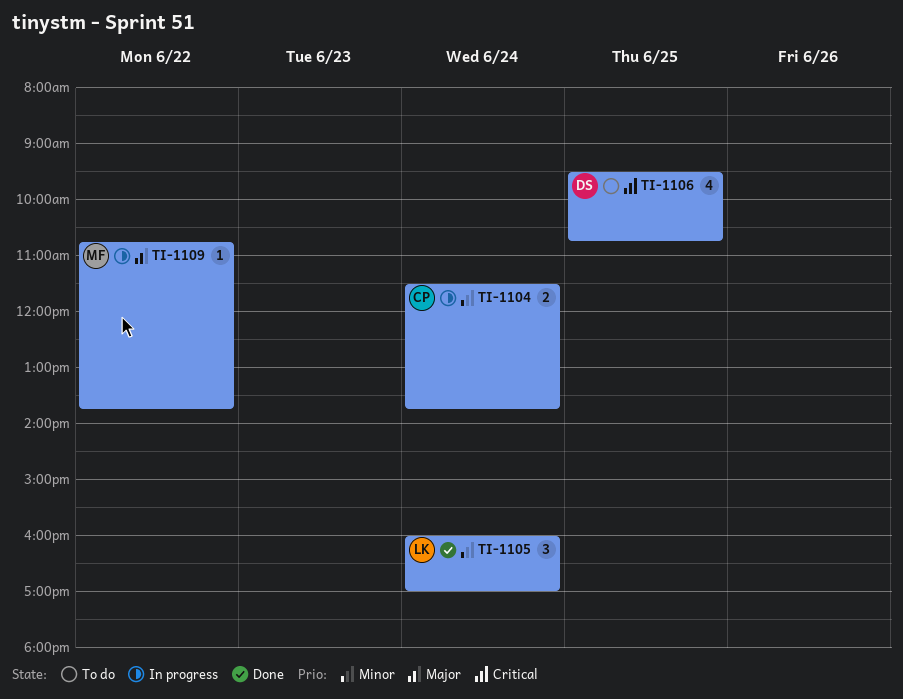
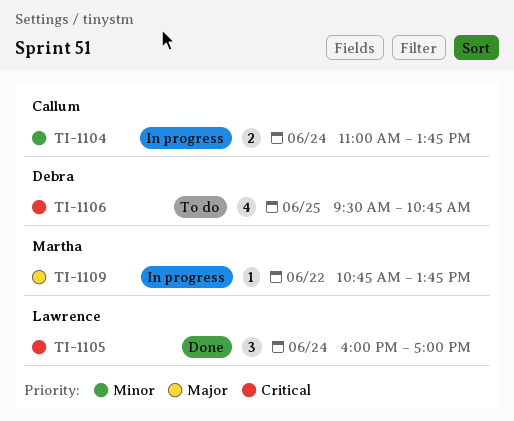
TI-1104, begins: 11:30 -> 11:00
TI-1105, priority: Minor -> Critical

